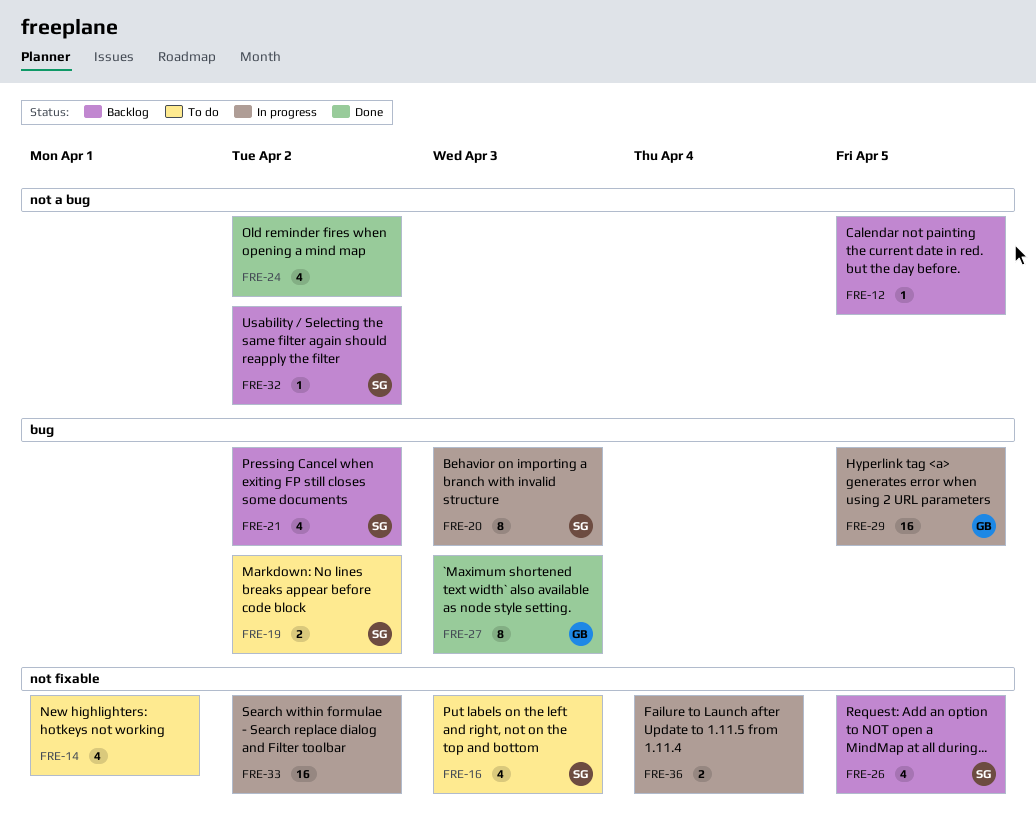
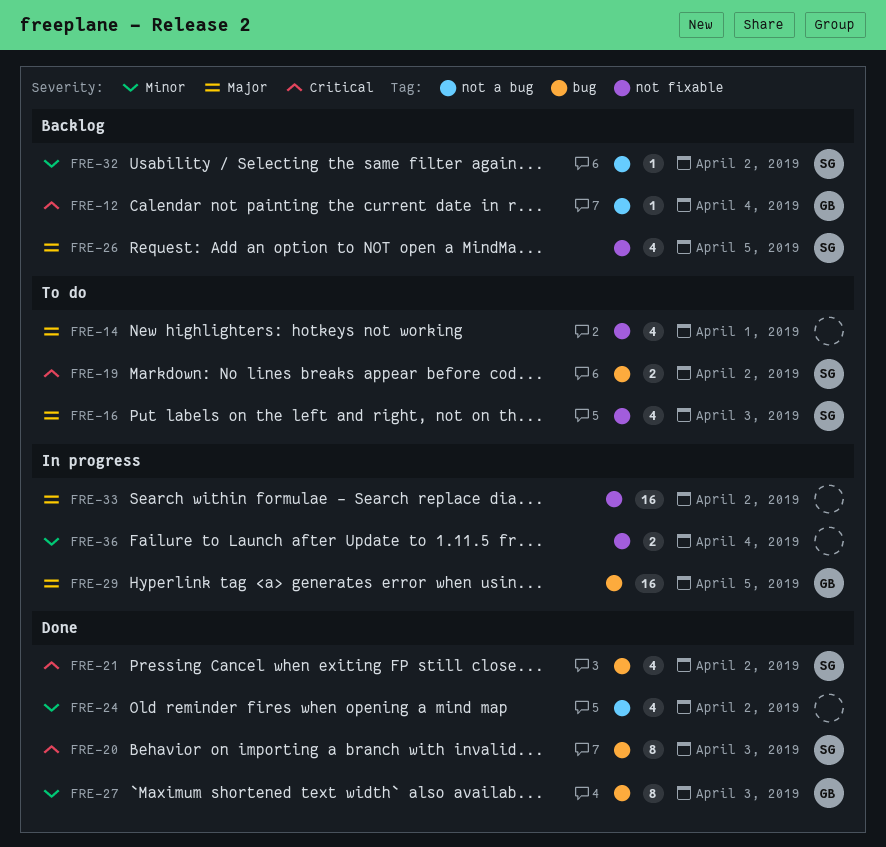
FRE-12, owner: none -> GB
FRE-12, due: Apr 5 -> Apr 4
FRE-20, status: In progress -> Done
FRE-21, status: Backlog -> Done

